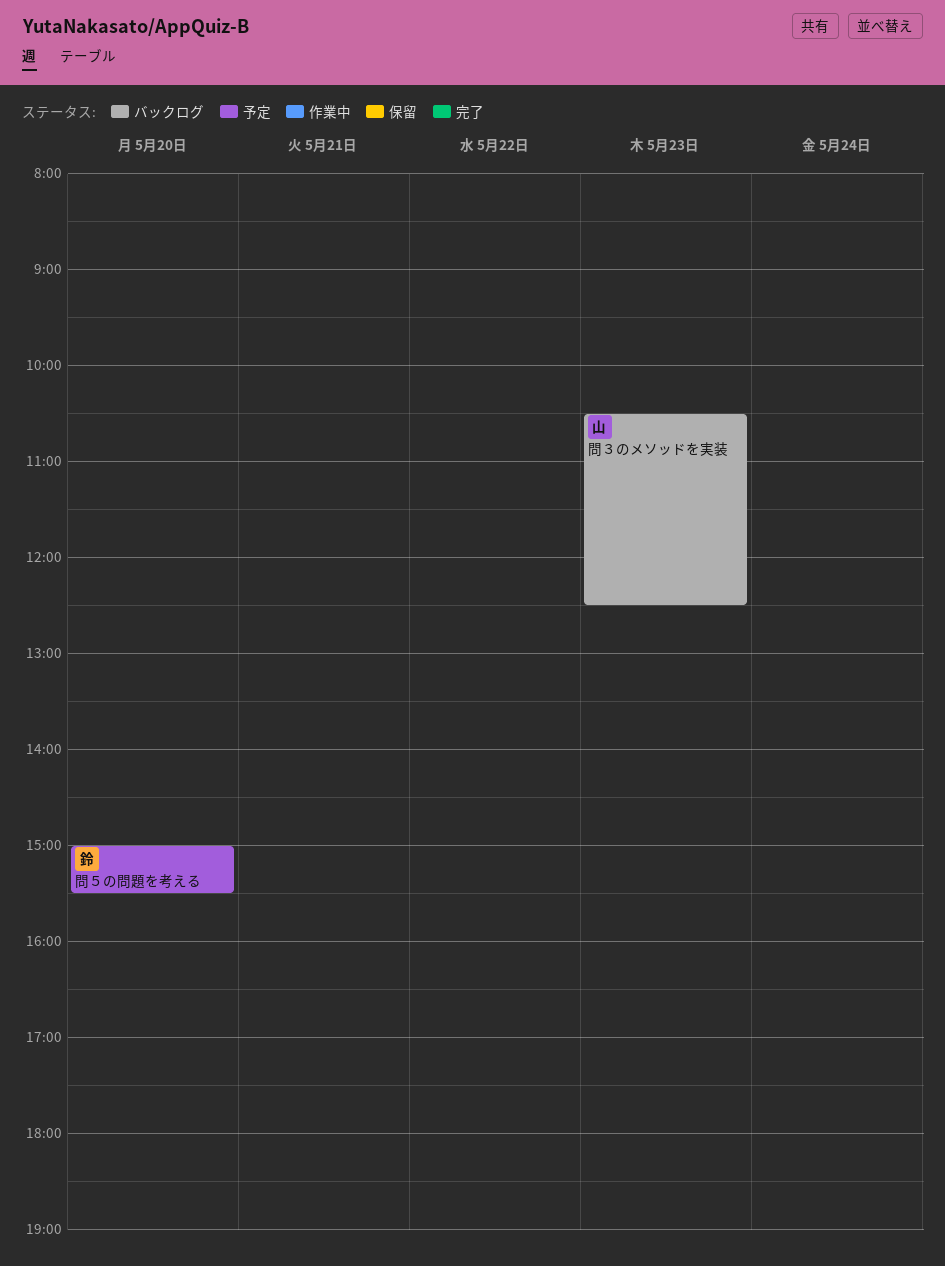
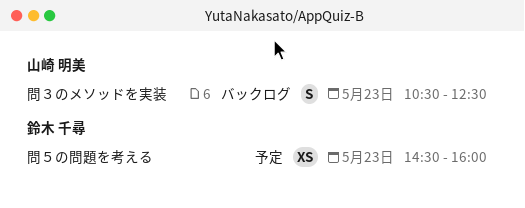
問５の問題を考える, day: May 20 -> May 23
問５の問題を考える, begins: 15:00 -> 14:30
問５の問題を考える, ends: 15:30 -> 16:00

